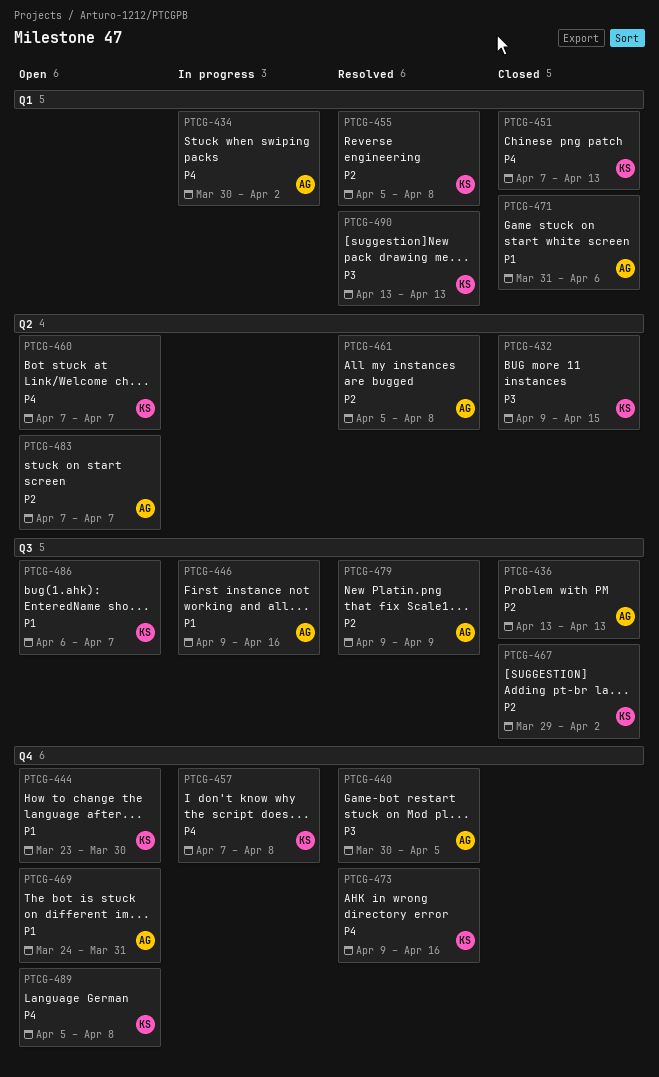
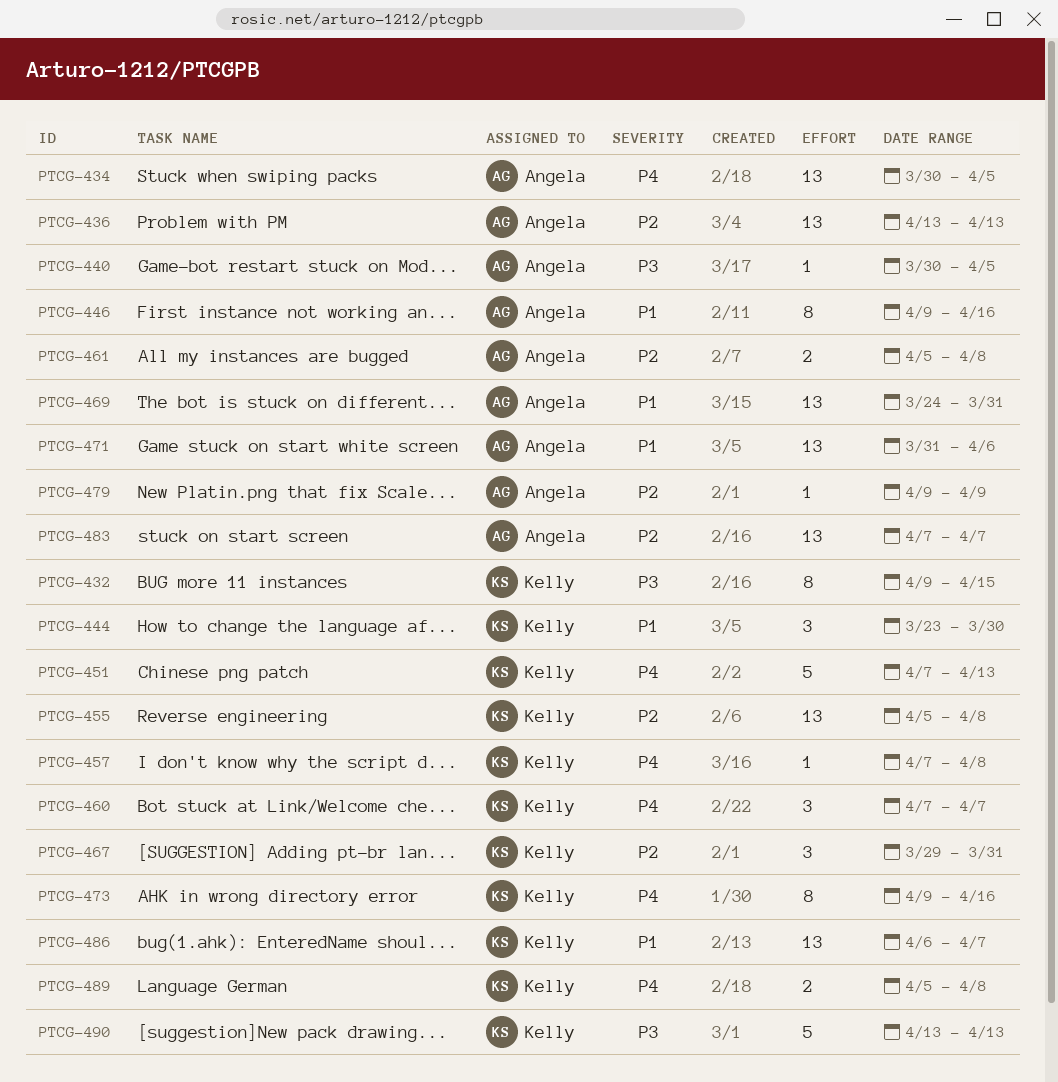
PTCG-434, due: Apr 2 -> Apr 5
PTCG-467, due: Apr 2 -> Mar 31

